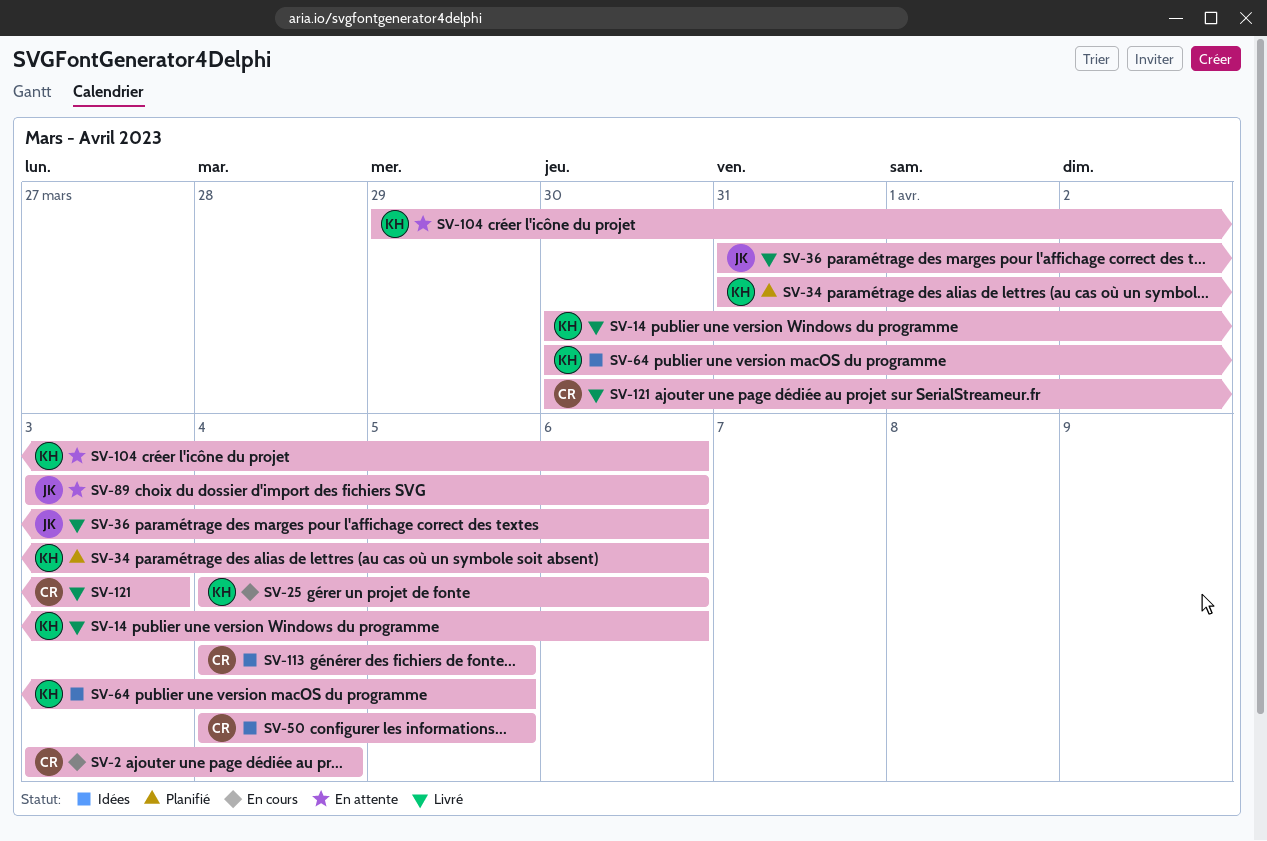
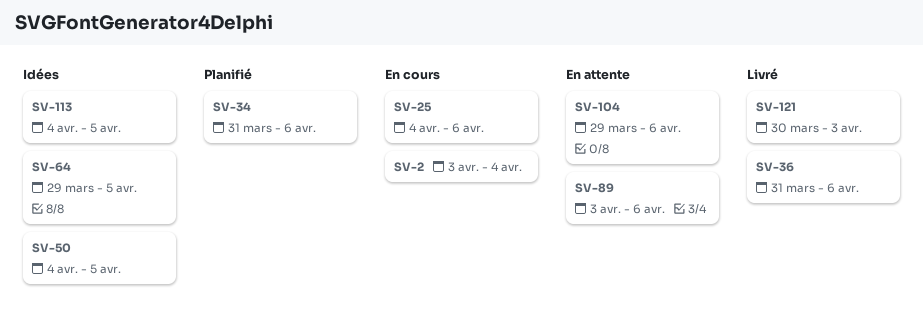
SV-14: present -> none
SV-64, start: Mar 30 -> Mar 29

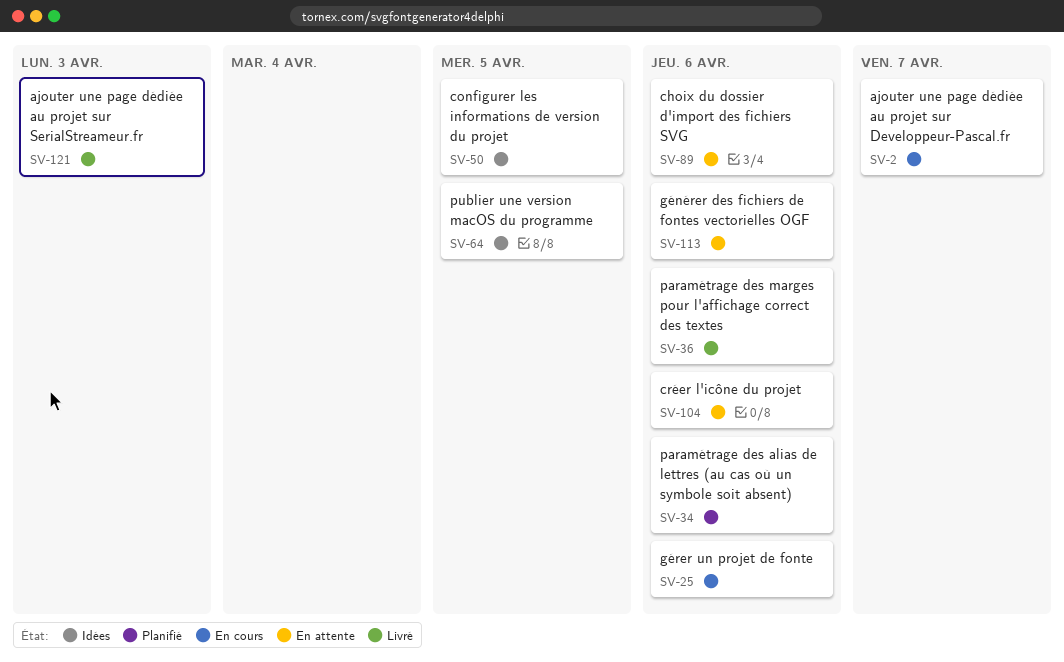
SV-2, due: Apr 4 -> Apr 7
SV-113, status: Idées -> En attente
SV-113, due: Apr 5 -> Apr 6

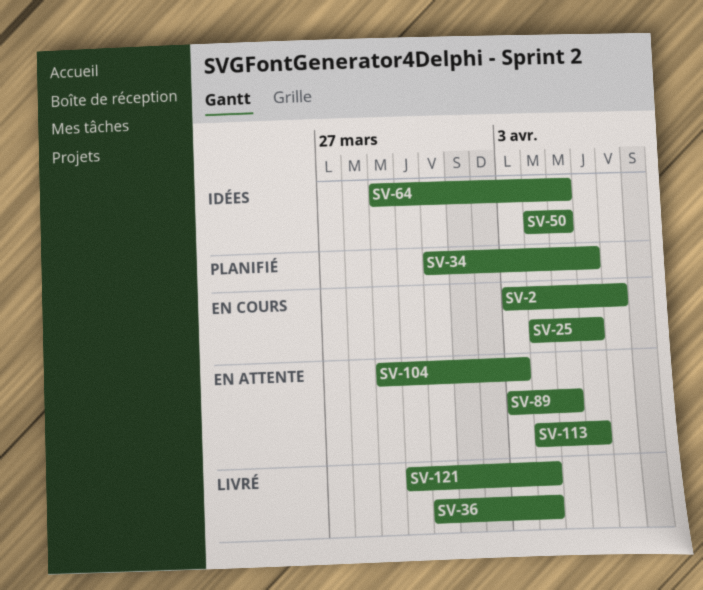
SV-36, due: Apr 6 -> Apr 4
SV-89, due: Apr 6 -> Apr 5
SV-104, due: Apr 6 -> Apr 3
SV-121, due: Apr 3 -> Apr 4

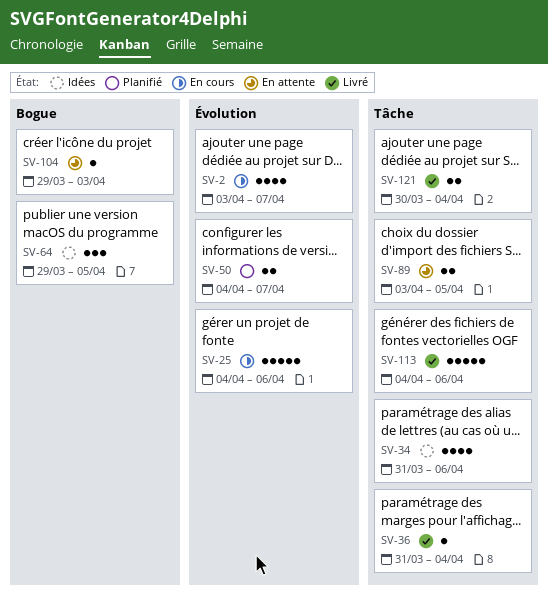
SV-34, status: Planifié -> Idées
SV-50, status: Idées -> Planifié
SV-50, due: Apr 5 -> Apr 7
SV-113, status: En attente -> Livré

